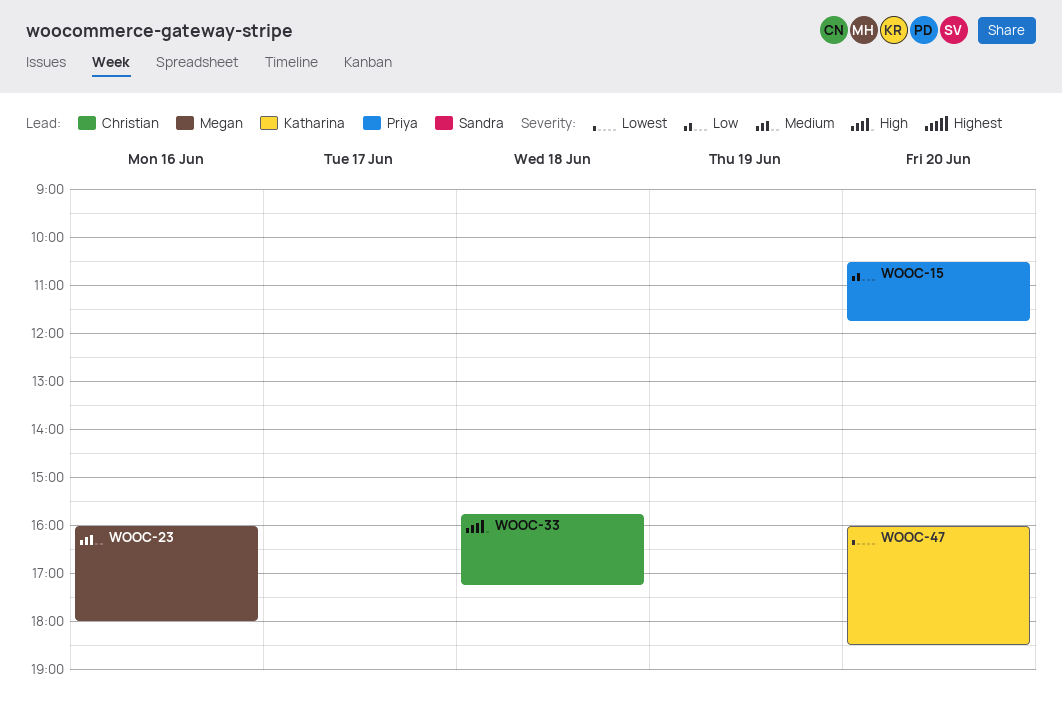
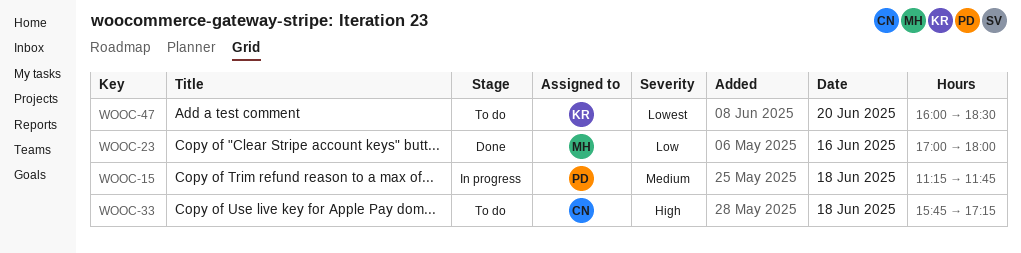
WOOC-15, priority: Low -> Medium
WOOC-15, day: Jun 20 -> Jun 18
WOOC-15, begins: 10:30 -> 11:15
WOOC-23, priority: Medium -> Low
WOOC-23, begins: 16:00 -> 17:00

